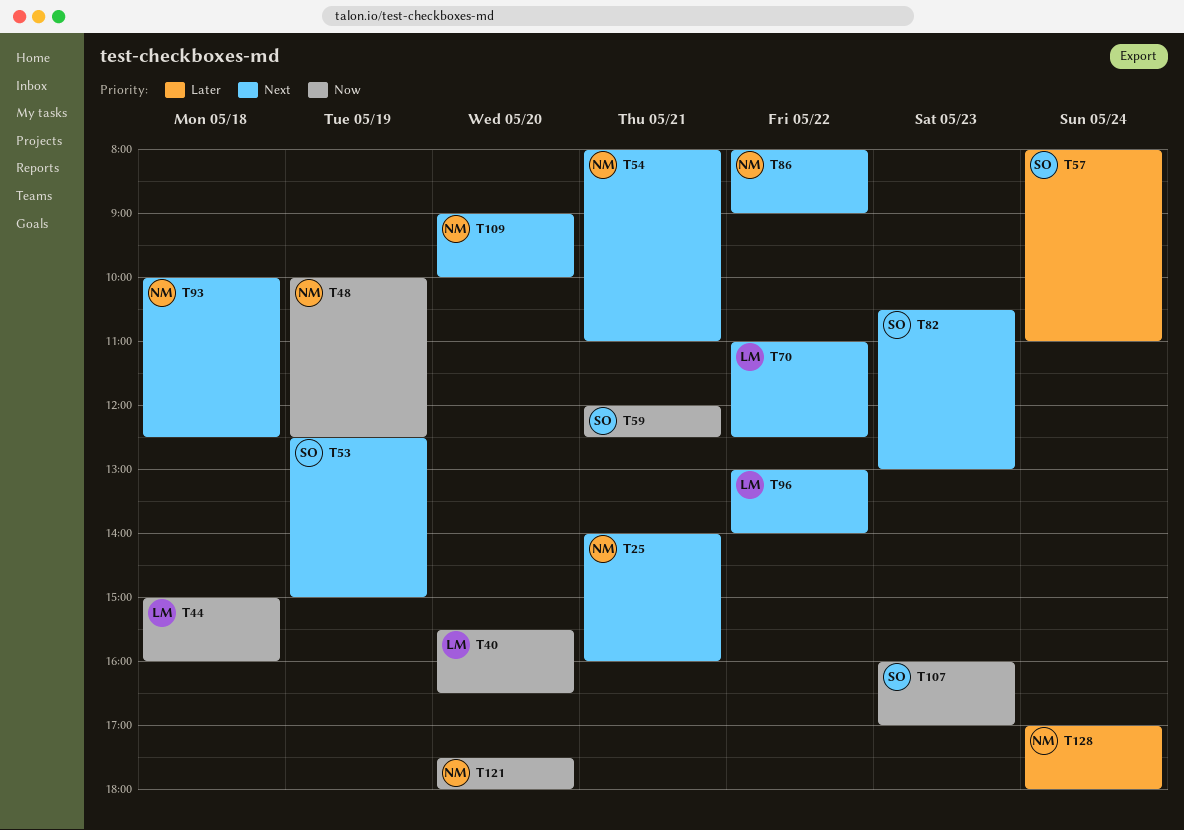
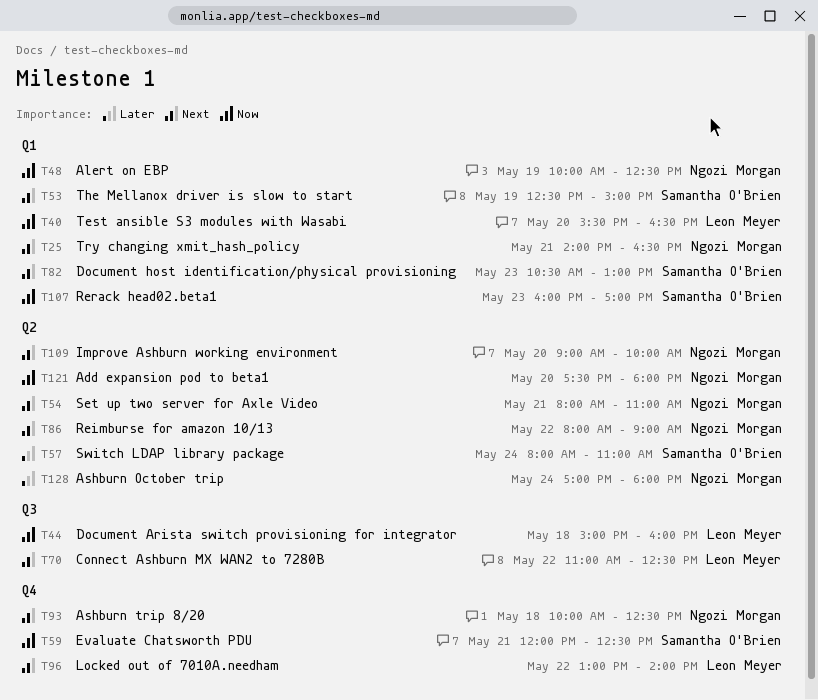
T25, ends: 16:00 -> 16:30

